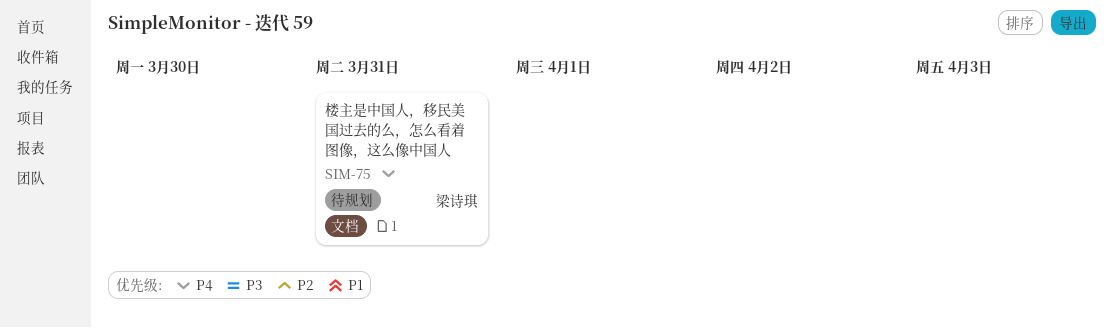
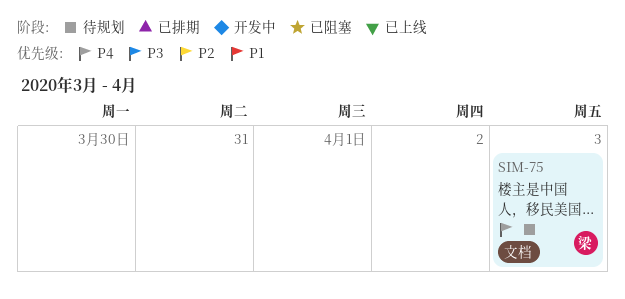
SIM-75, due: Mar 31 -> Apr 3

